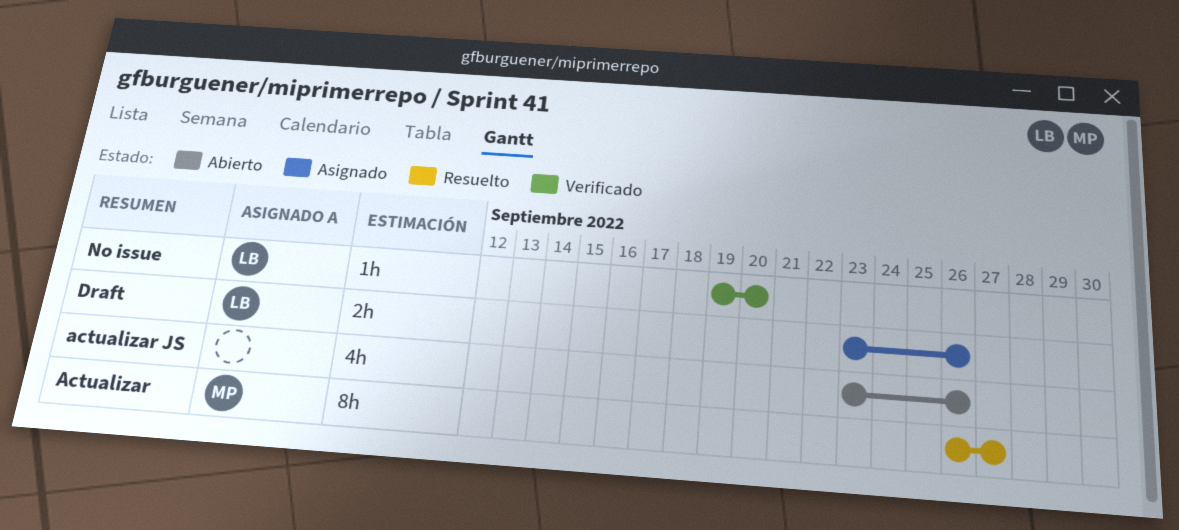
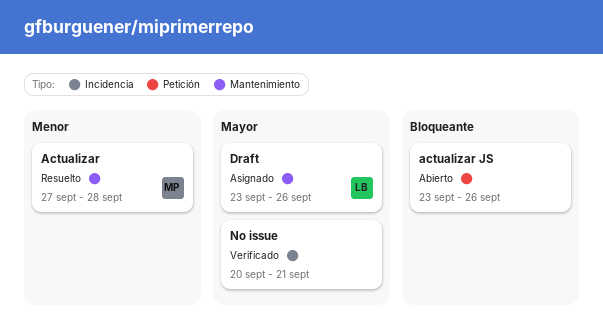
Actualizar, start: Sep 26 -> Sep 27
Actualizar, due: Sep 27 -> Sep 28
No issue, owner: LB -> none
No issue, start: Sep 19 -> Sep 20
No issue, due: Sep 20 -> Sep 21

